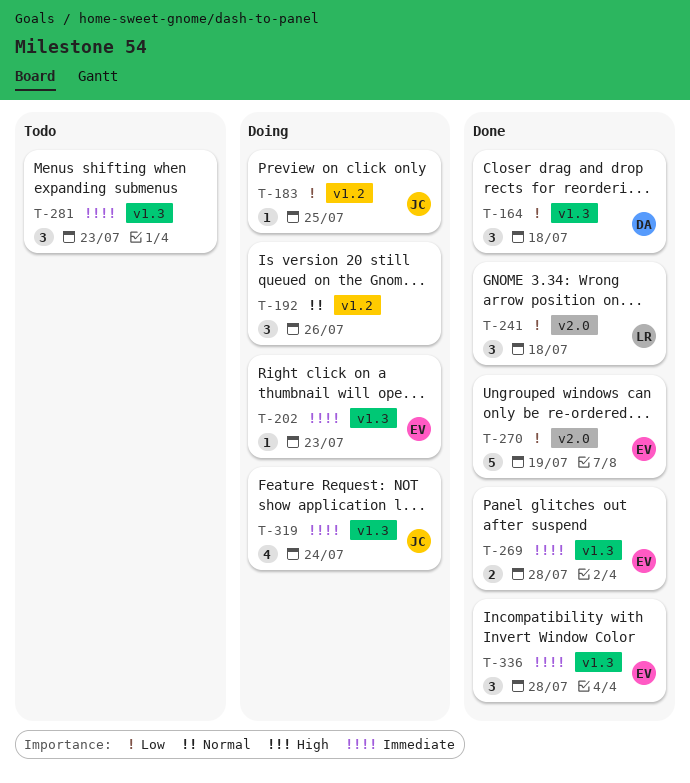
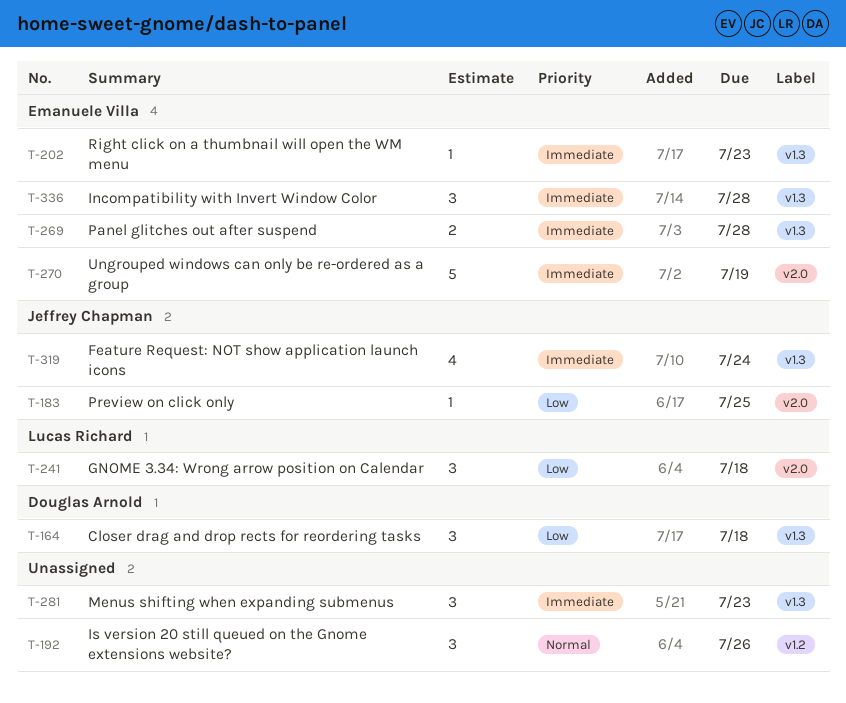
T-183, label: v1.2 -> v2.0
T-270, priority: Low -> Immediate

